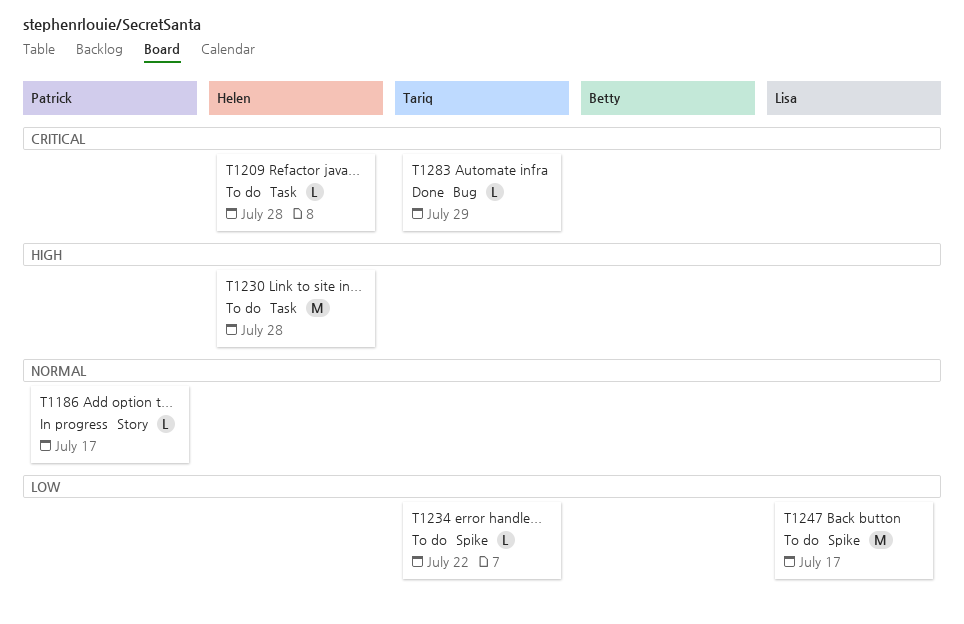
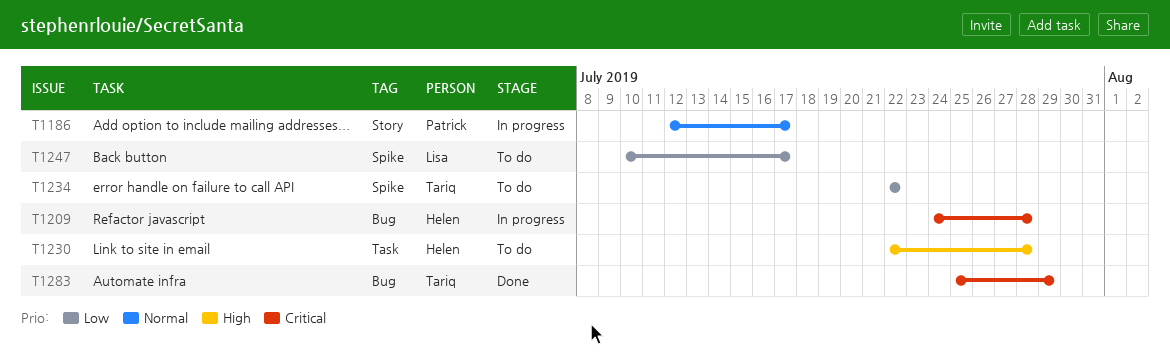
T1209, status: To do -> In progress
T1209, label: Task -> Bug

